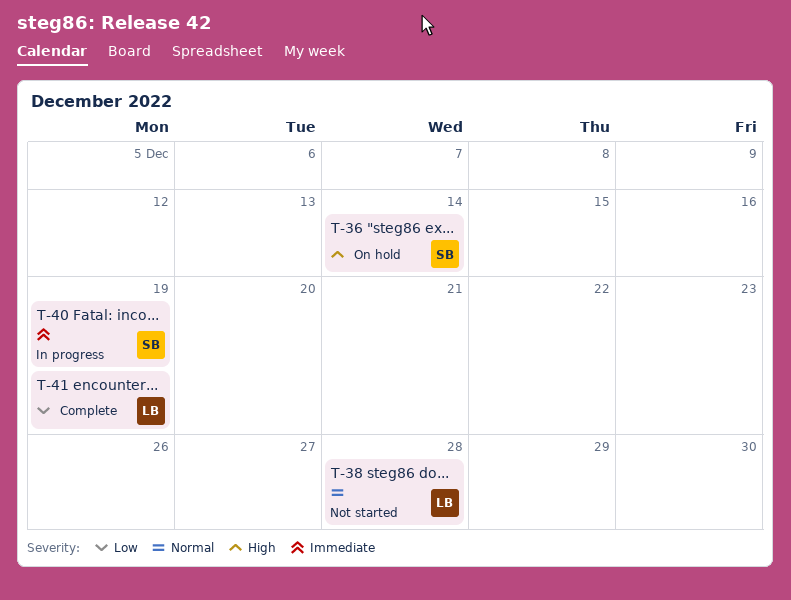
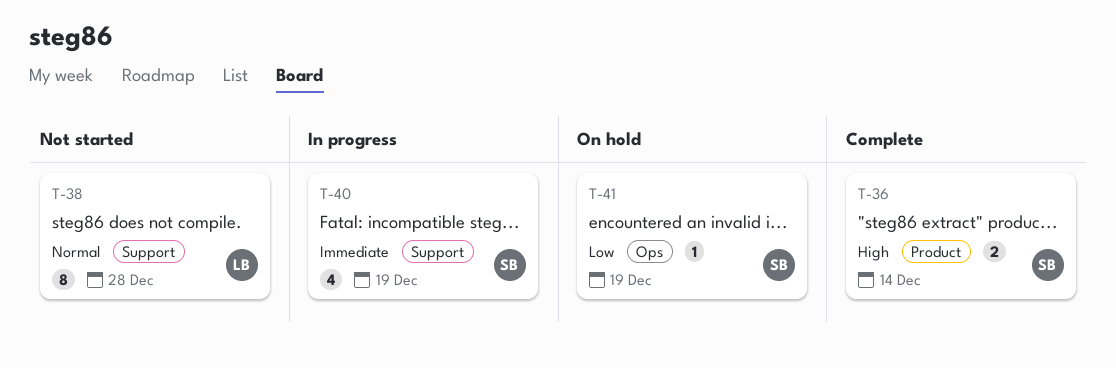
T-36, status: On hold -> Complete
T-41, status: Complete -> On hold
T-41, owner: LB -> SB

